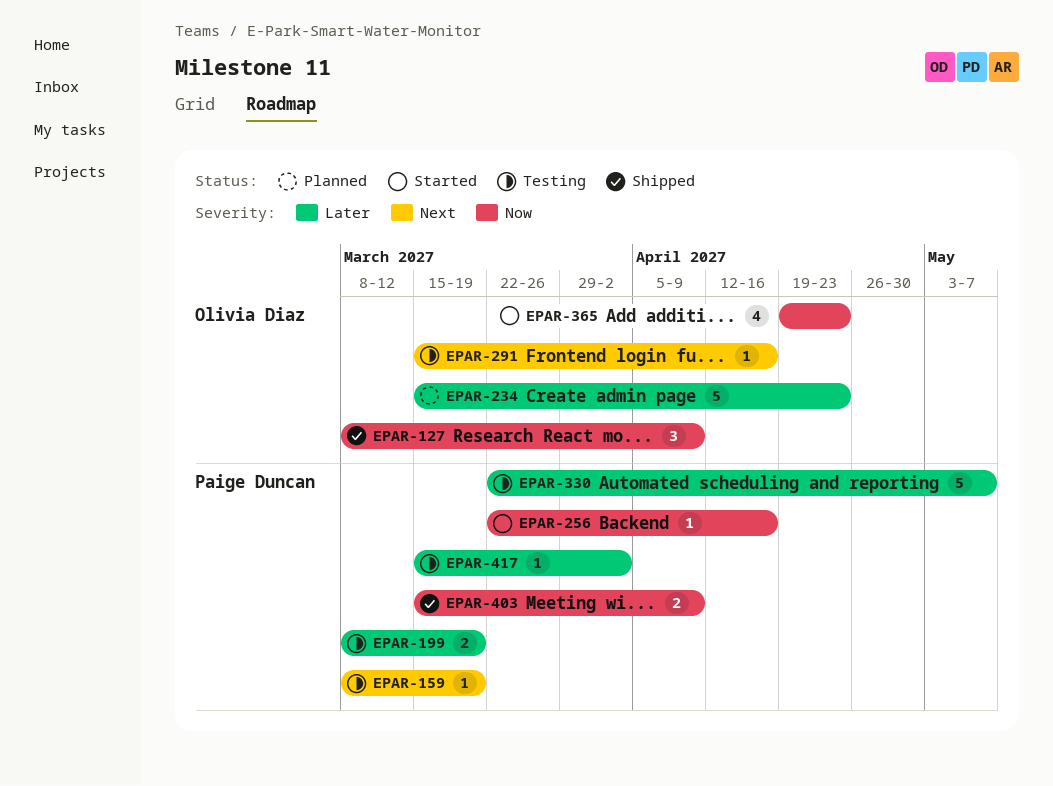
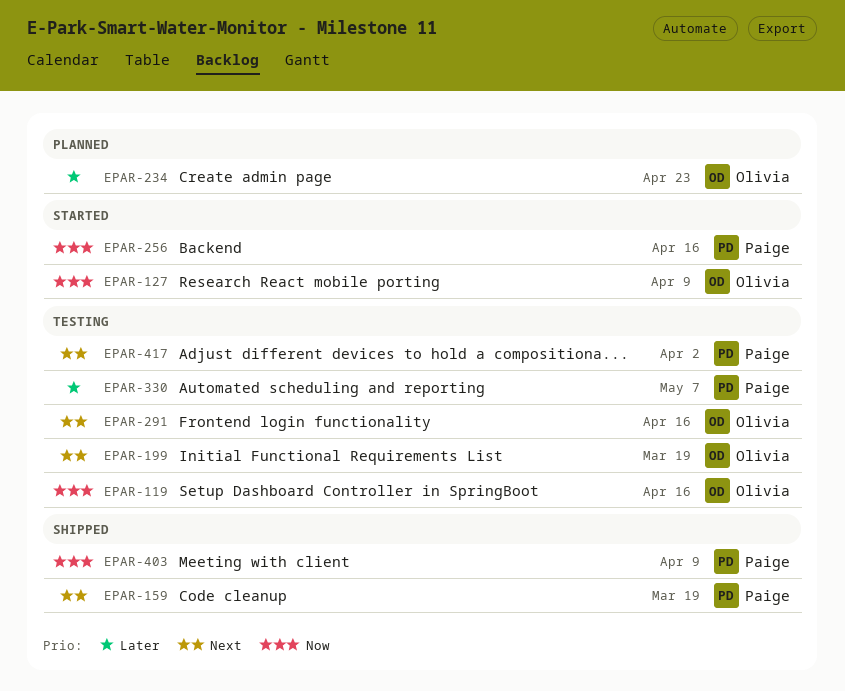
EPAR-119: none -> present
EPAR-127, status: Shipped -> Started
EPAR-159, status: Testing -> Shipped
EPAR-199, owner: Paige Duncan -> Olivia Diaz
EPAR-199, priority: Later -> Next
EPAR-365: present -> none
EPAR-417, priority: Later -> Next

